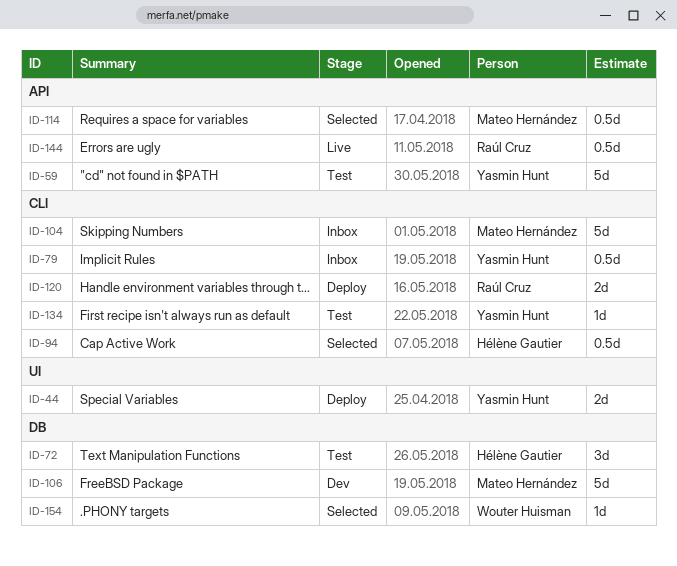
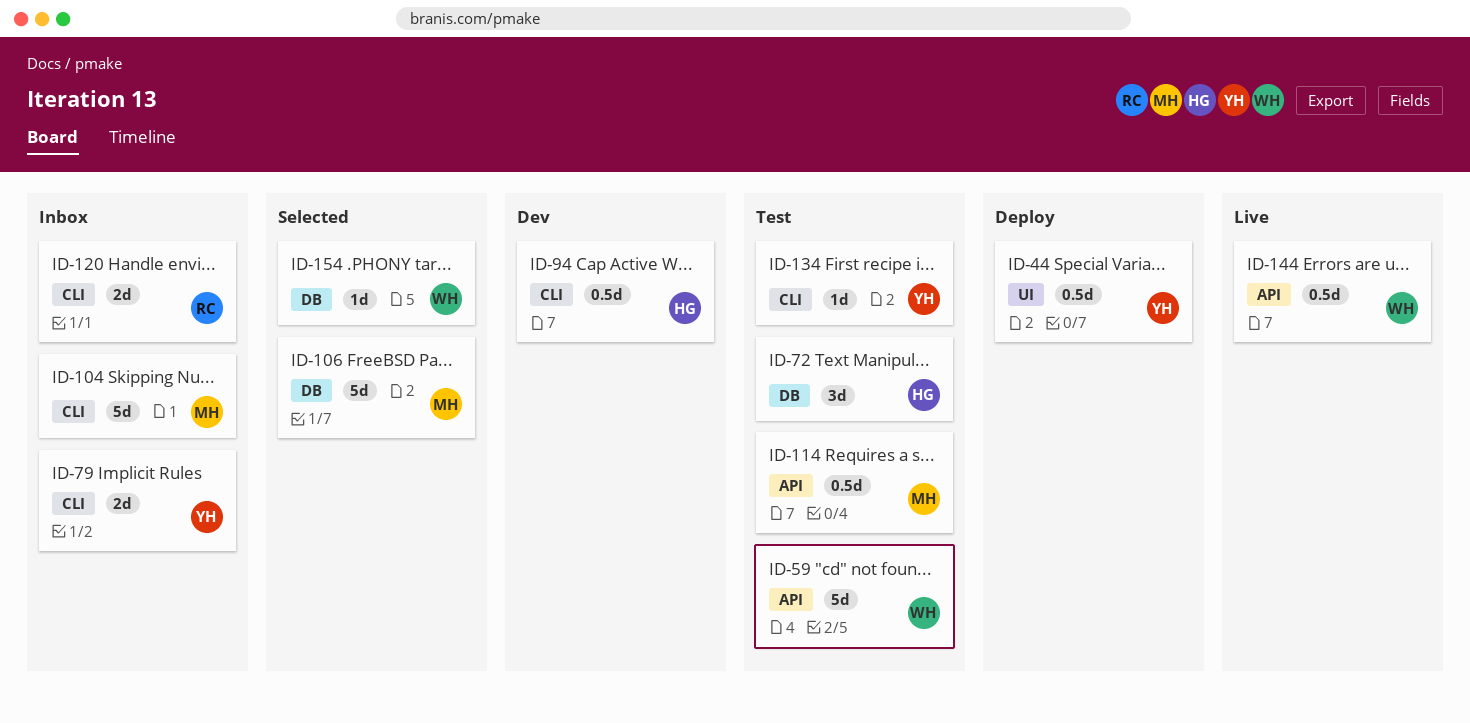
ID-44, estimate: 2d -> 0.5d
ID-59, owner: Yasmin Hunt -> Wouter Huisman
ID-79, estimate: 0.5d -> 2d
ID-94, status: Selected -> Dev
ID-106, status: Dev -> Selected
ID-114, status: Selected -> Test
ID-120, status: Deploy -> Inbox
ID-144, owner: Raúl Cruz -> Wouter Huisman

